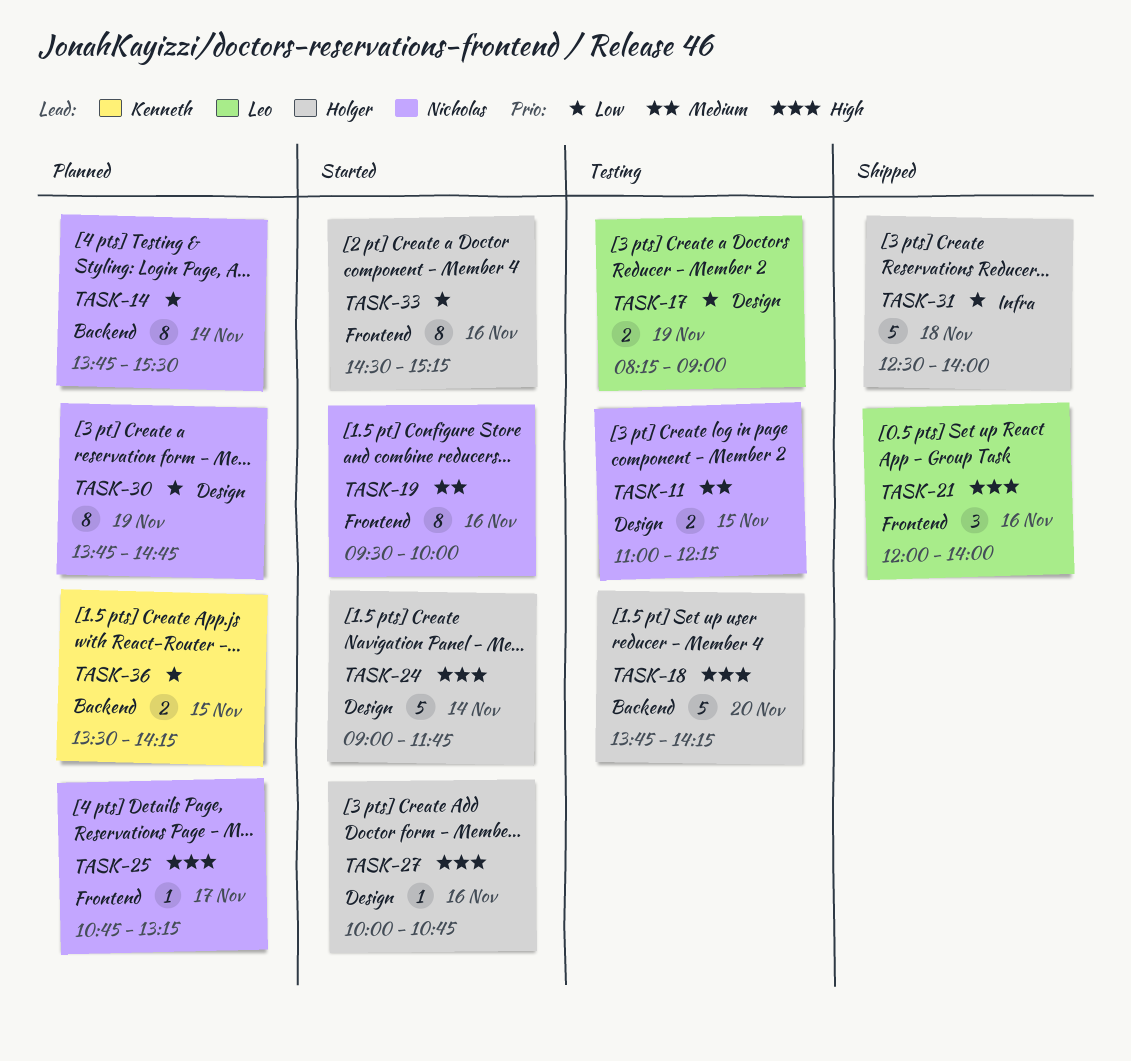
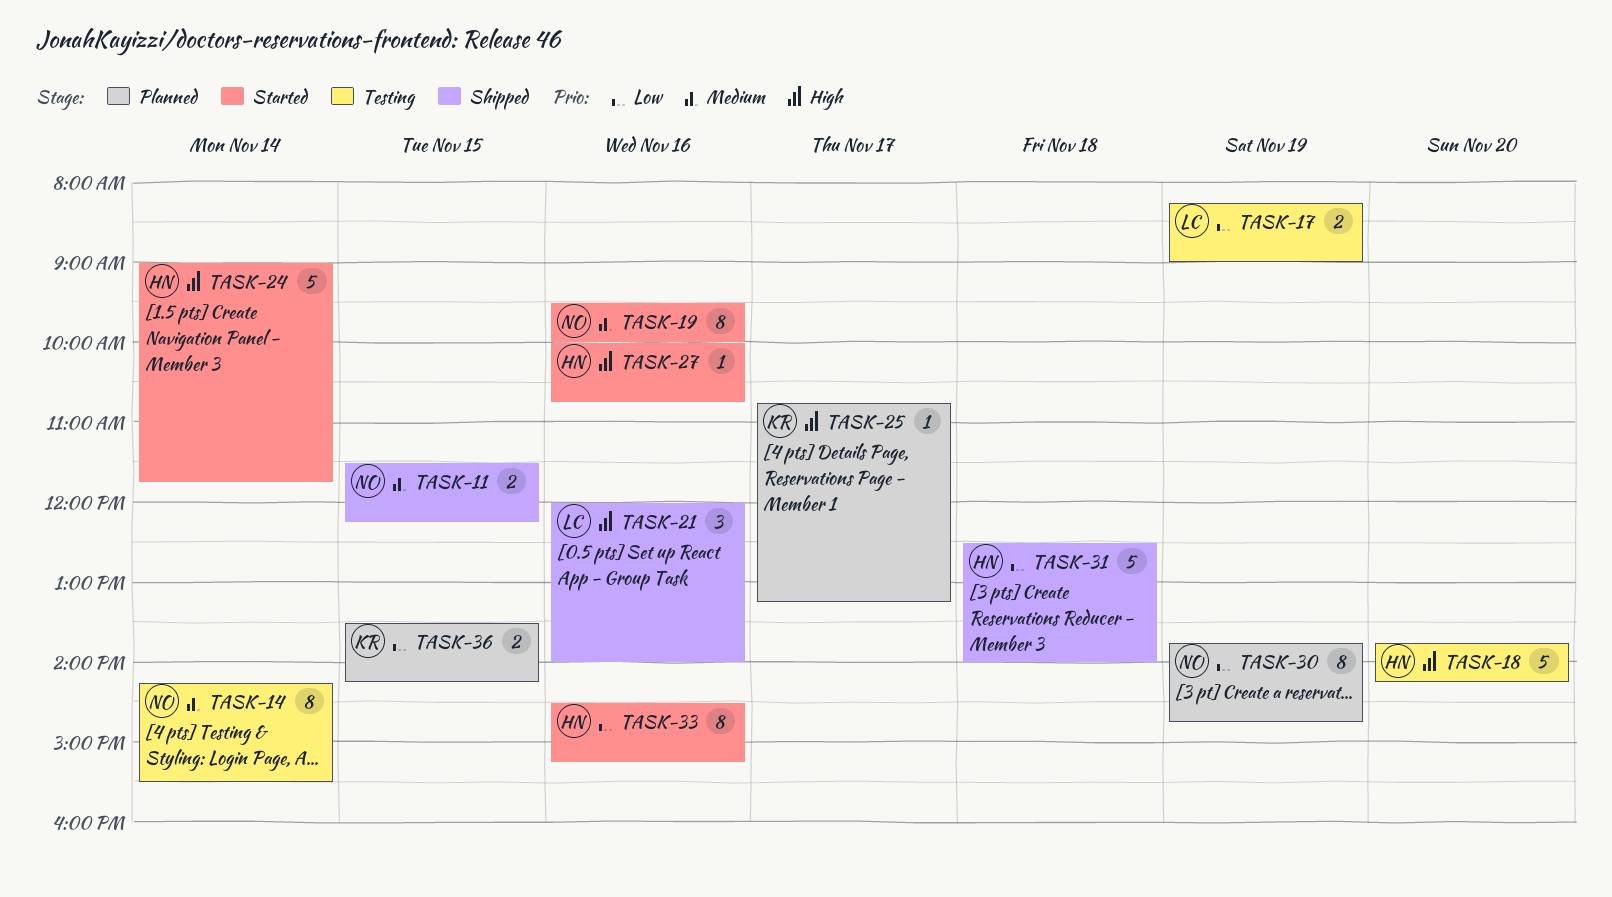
TASK-11, status: Testing -> Shipped
TASK-11, begins: 11:00 -> 11:30
TASK-14, status: Planned -> Testing
TASK-14, priority: Low -> Medium
TASK-14, begins: 13:45 -> 14:15
TASK-25, owner: Nicholas -> Kenneth

